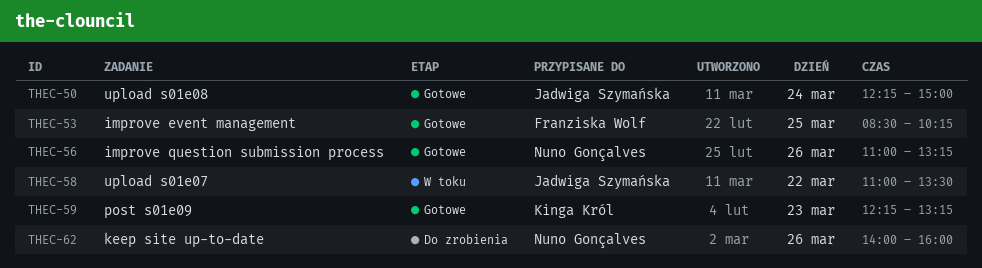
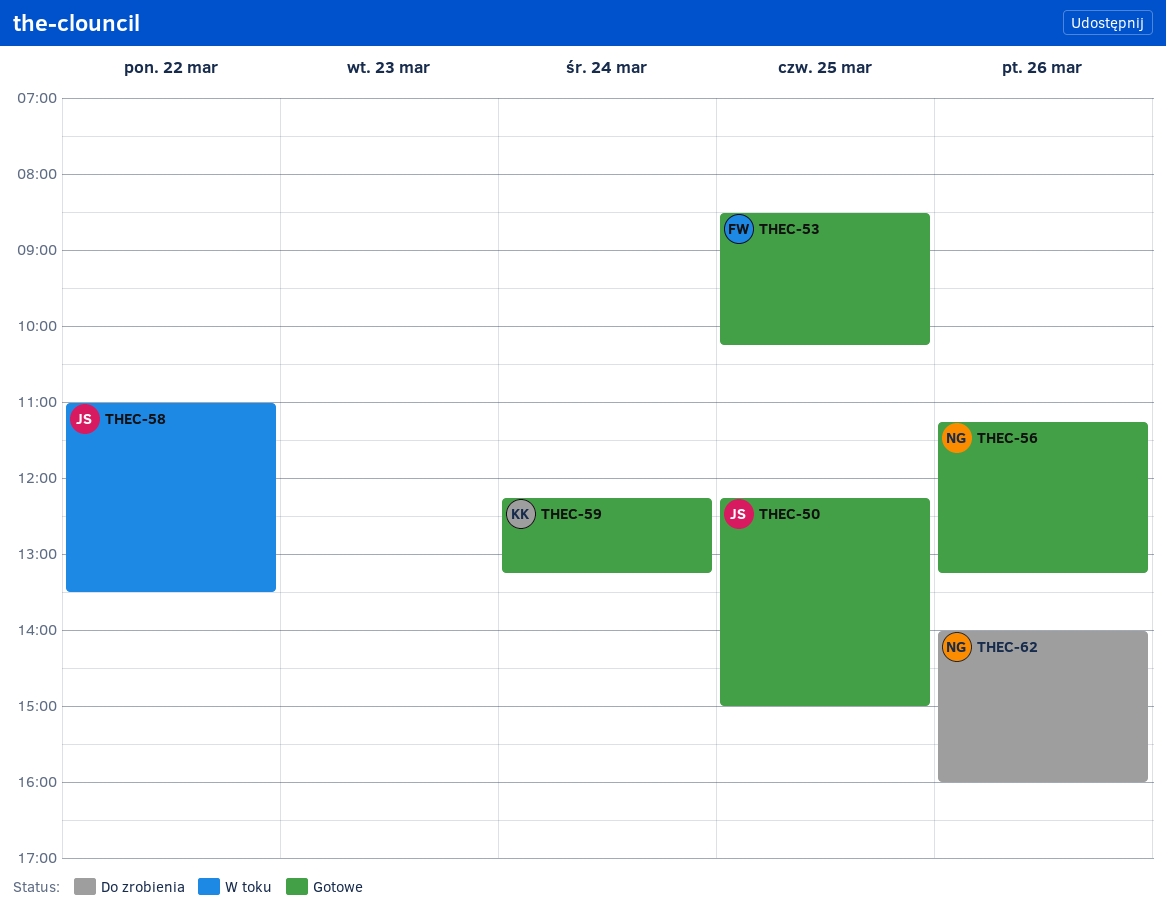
THEC-50, day: Mar 24 -> Mar 25
THEC-56, begins: 11:00 -> 11:15
THEC-59, day: Mar 23 -> Mar 24

